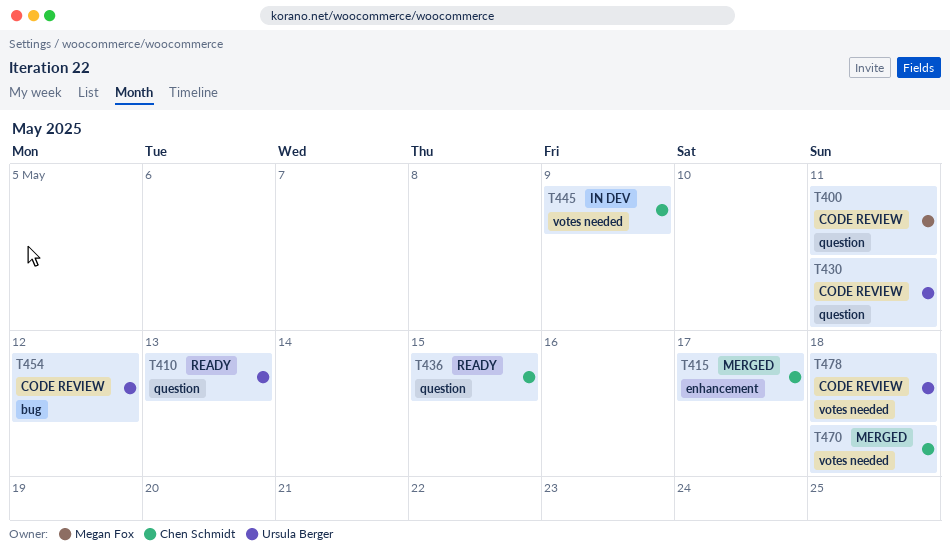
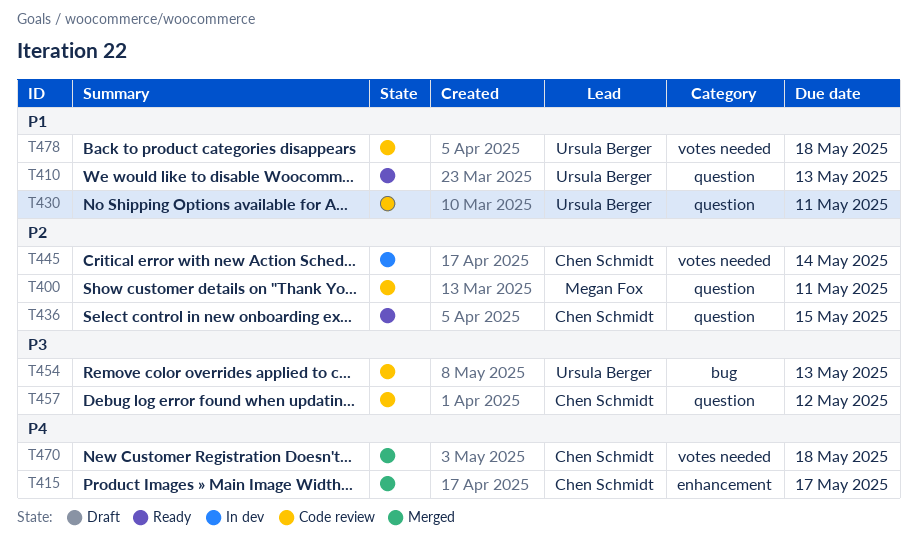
T445, due: May 9 -> May 14
T454, due: May 12 -> May 13
T457: none -> present

